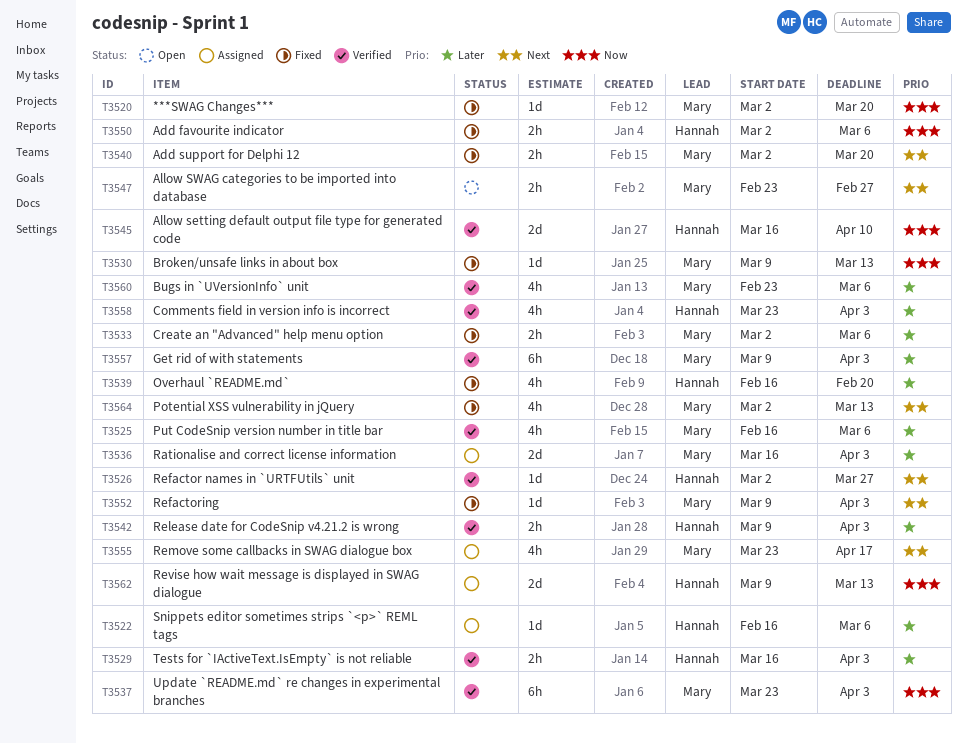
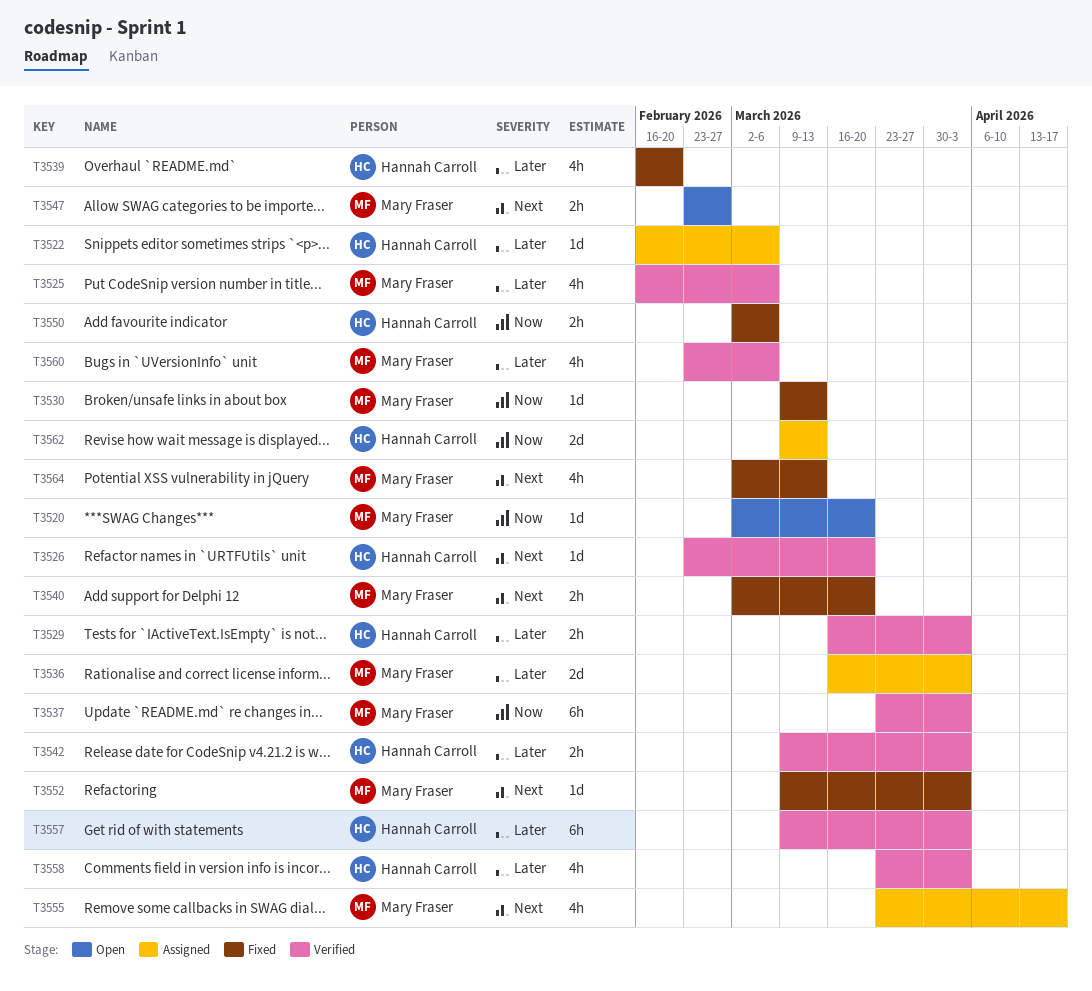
T3520, status: Fixed -> Open
T3526, start: Mar 2 -> Feb 23
T3526, due: Mar 27 -> Mar 20
T3533: present -> none
T3545: present -> none
T3557, owner: Mary Fraser -> Hannah Carroll

